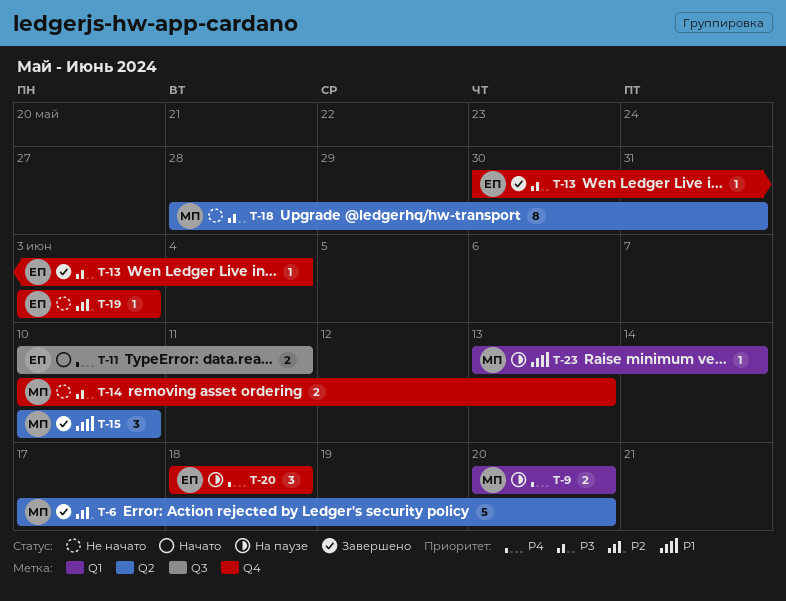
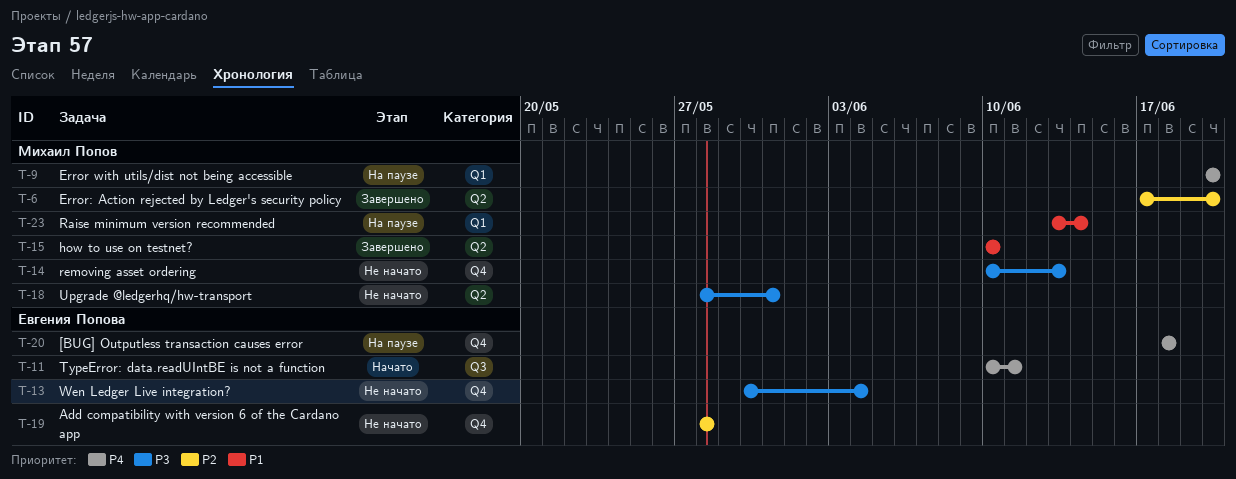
T-13, status: Завершено -> Не начато
T-19, start: Jun 3 -> May 28
T-19, due: Jun 3 -> May 28

